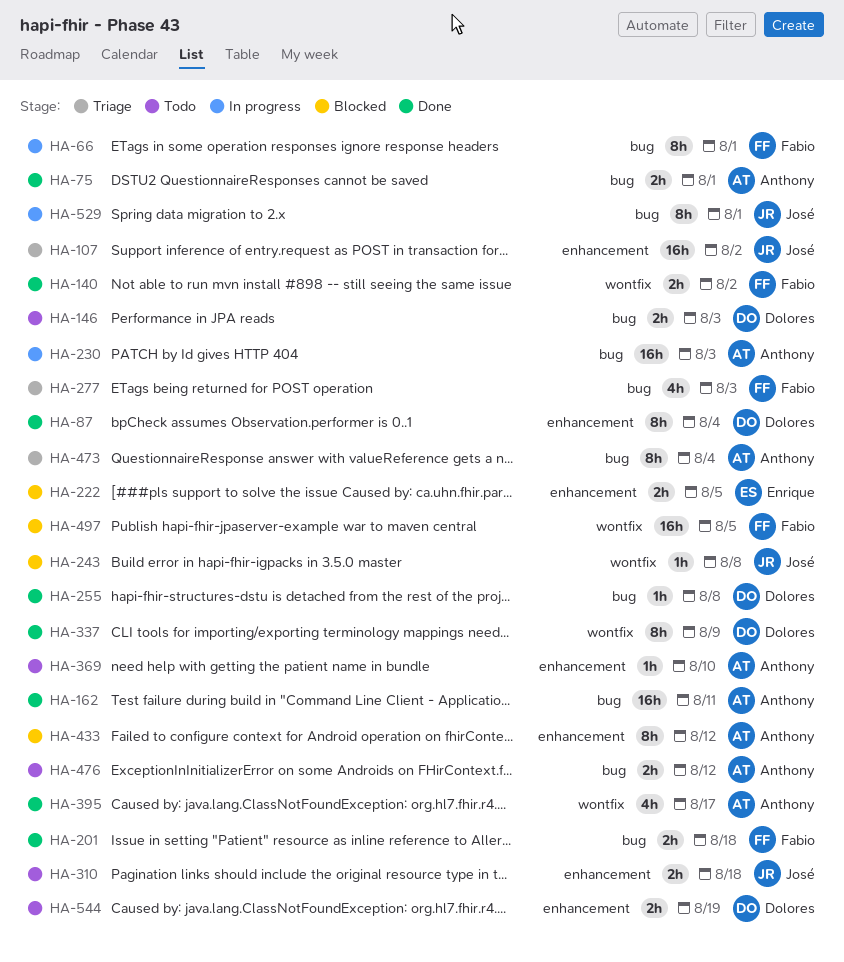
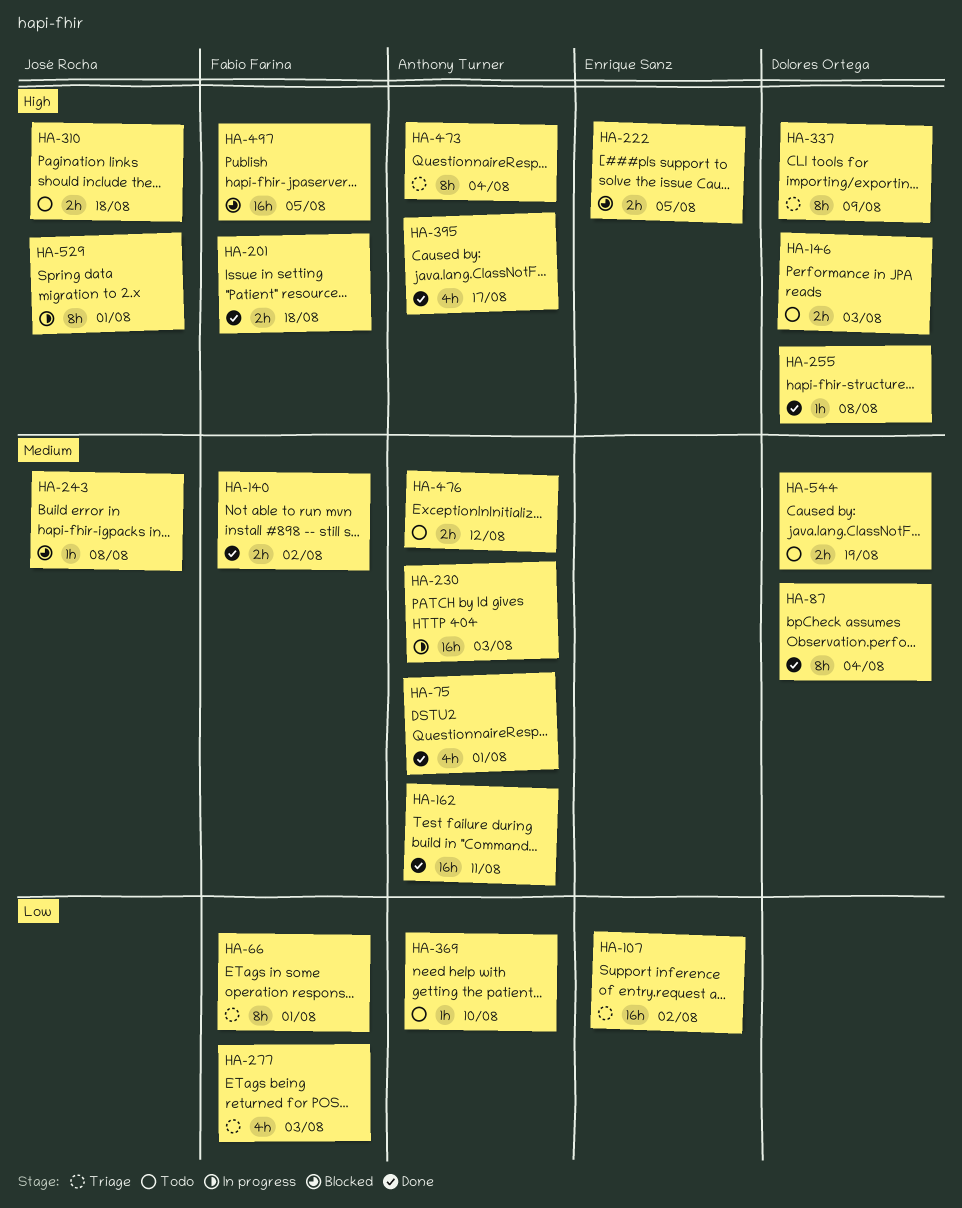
HA-66, status: In progress -> Triage
HA-75, estimate: 2h -> 4h
HA-107, owner: José Rocha -> Enrique Sanz
HA-337, status: Done -> Triage
HA-433: present -> none

